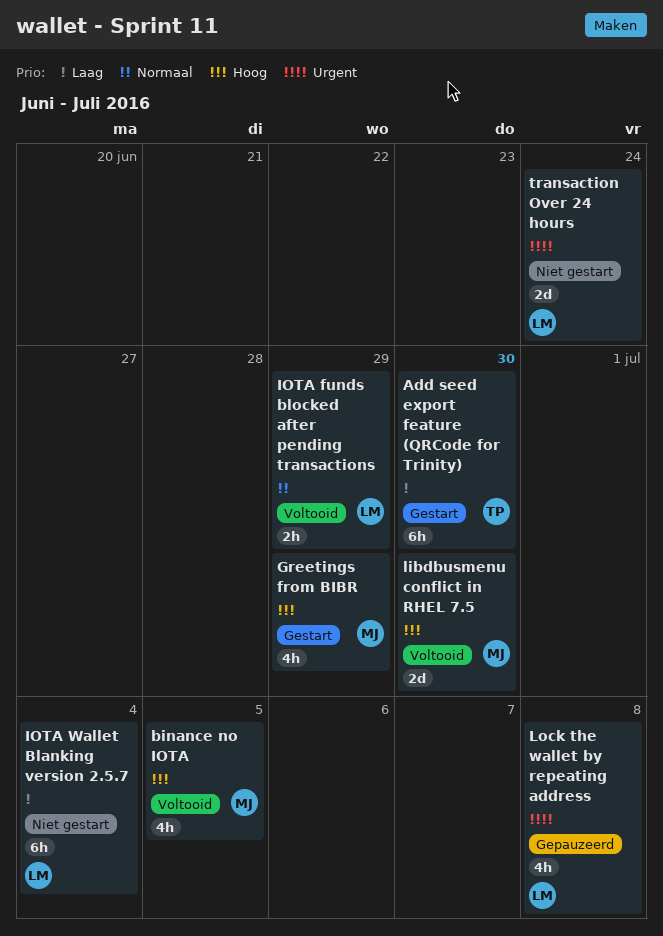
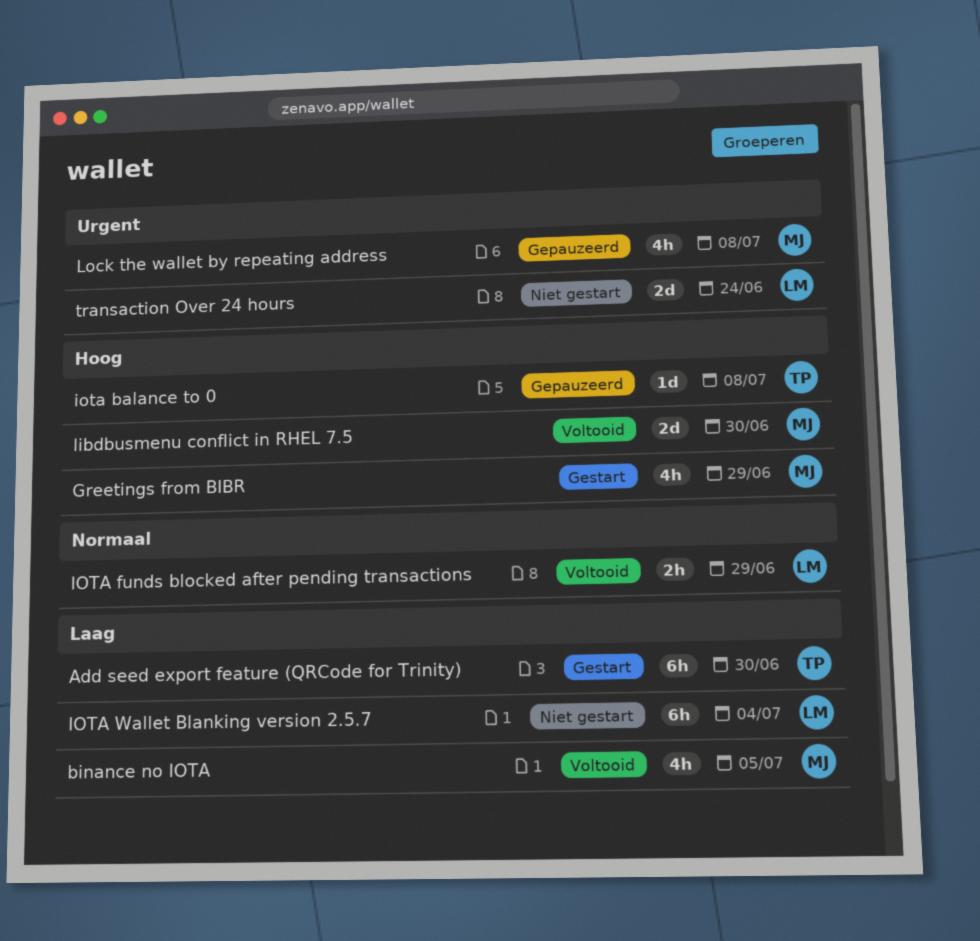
binance no IOTA, priority: Hoog -> Laag
iota balance to 0: none -> present
Lock the wallet by repeating address, owner: LM -> MJ

